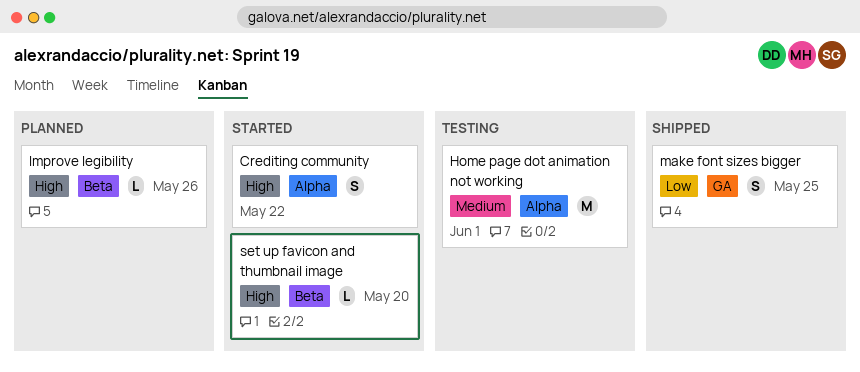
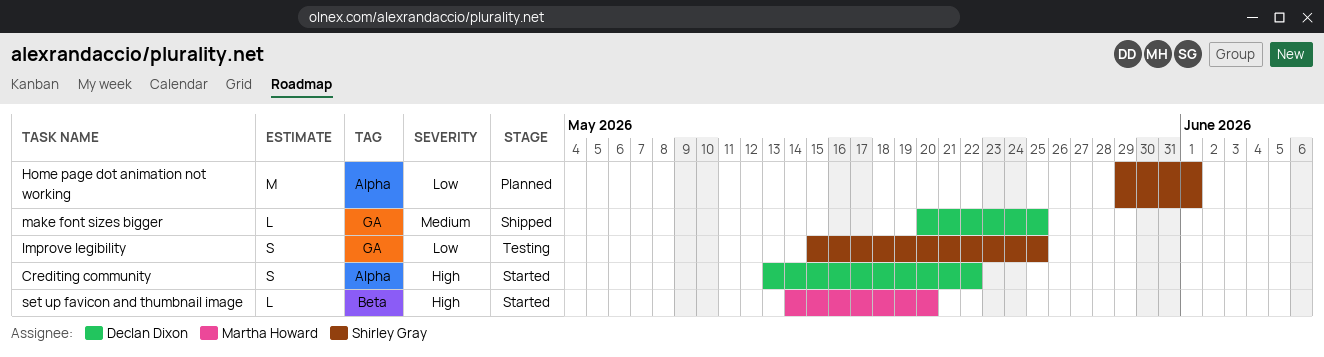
Home page dot animation not working, status: Testing -> Planned
Home page dot animation not working, priority: Medium -> Low
Improve legibility, status: Planned -> Testing
Improve legibility, priority: High -> Low
Improve legibility, label: Beta -> GA
Improve legibility, estimate: L -> S
Improve legibility, due: May 26 -> May 25
make font sizes bigger, priority: Low -> Medium
make font sizes bigger, estimate: S -> L

